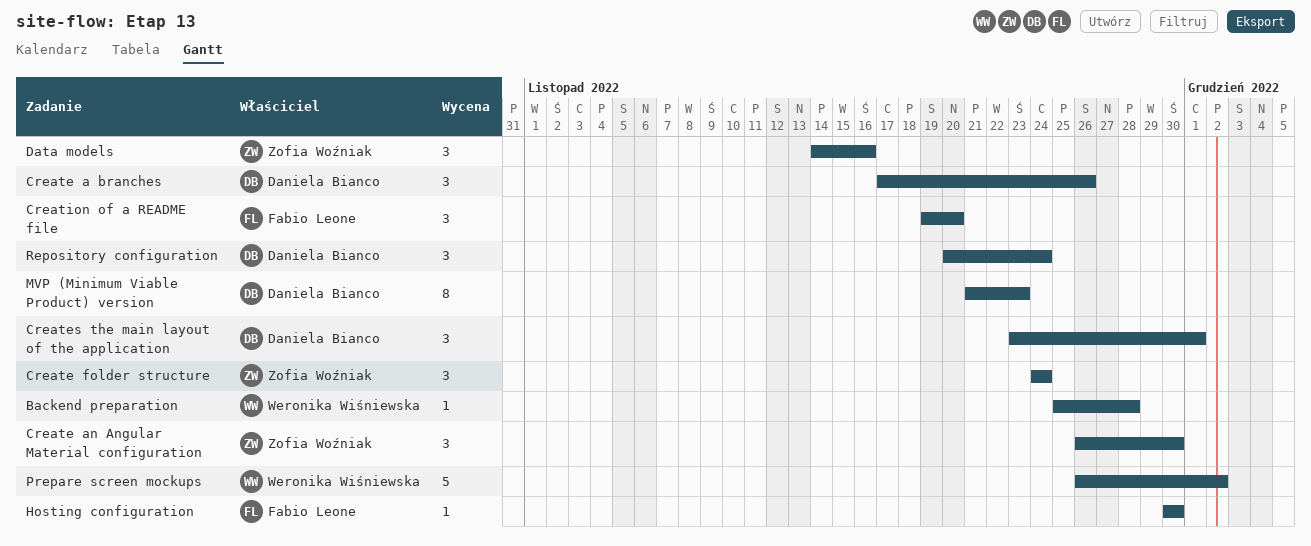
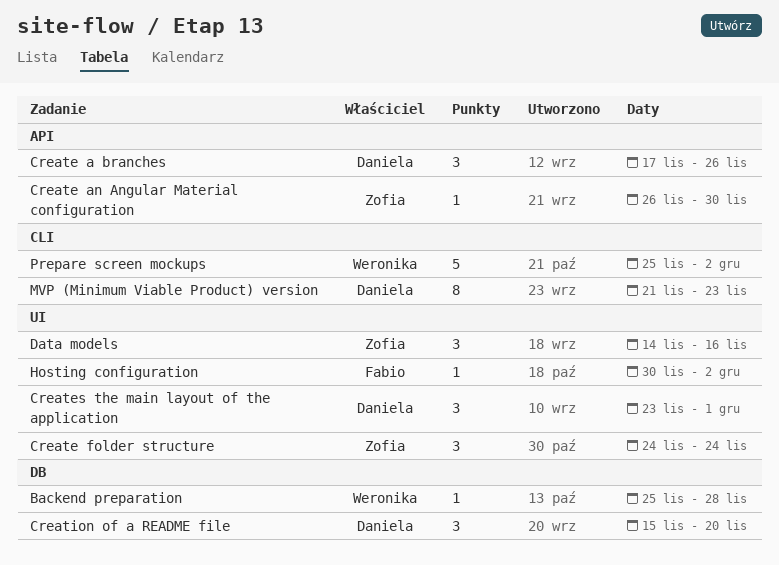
Create an Angular Material configuration, estimate: 3 -> 1
Creation of a README file, owner: Fabio Leone -> Daniela Bianco
Creation of a README file, start: Nov 19 -> Nov 15
Hosting configuration, due: Nov 30 -> Dec 2
Prepare screen mockups, start: Nov 26 -> Nov 25
Repository configuration: present -> none

